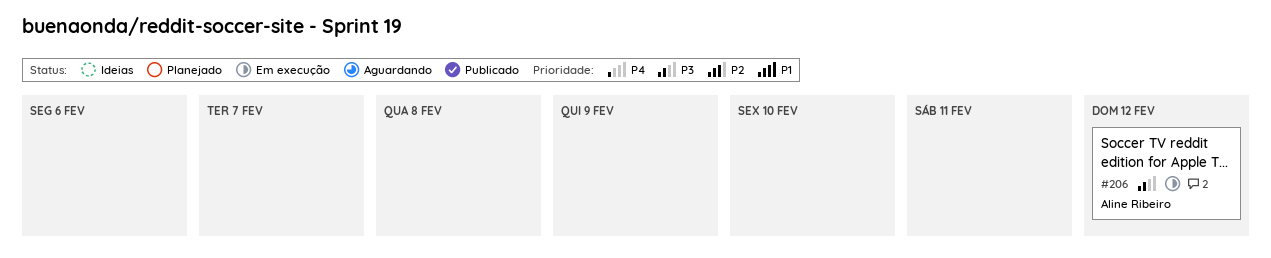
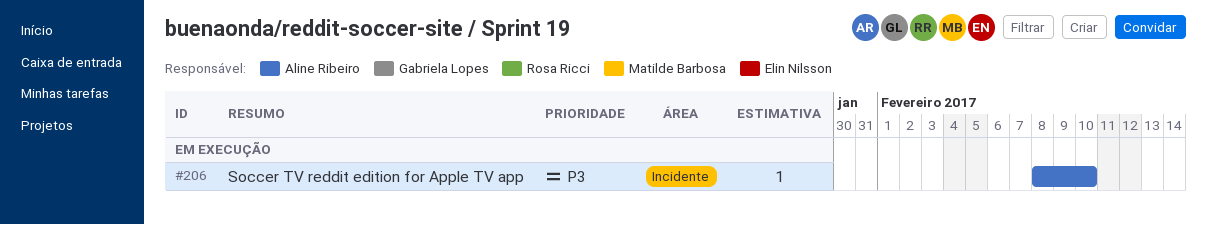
#206, due: Feb 12 -> Feb 10

